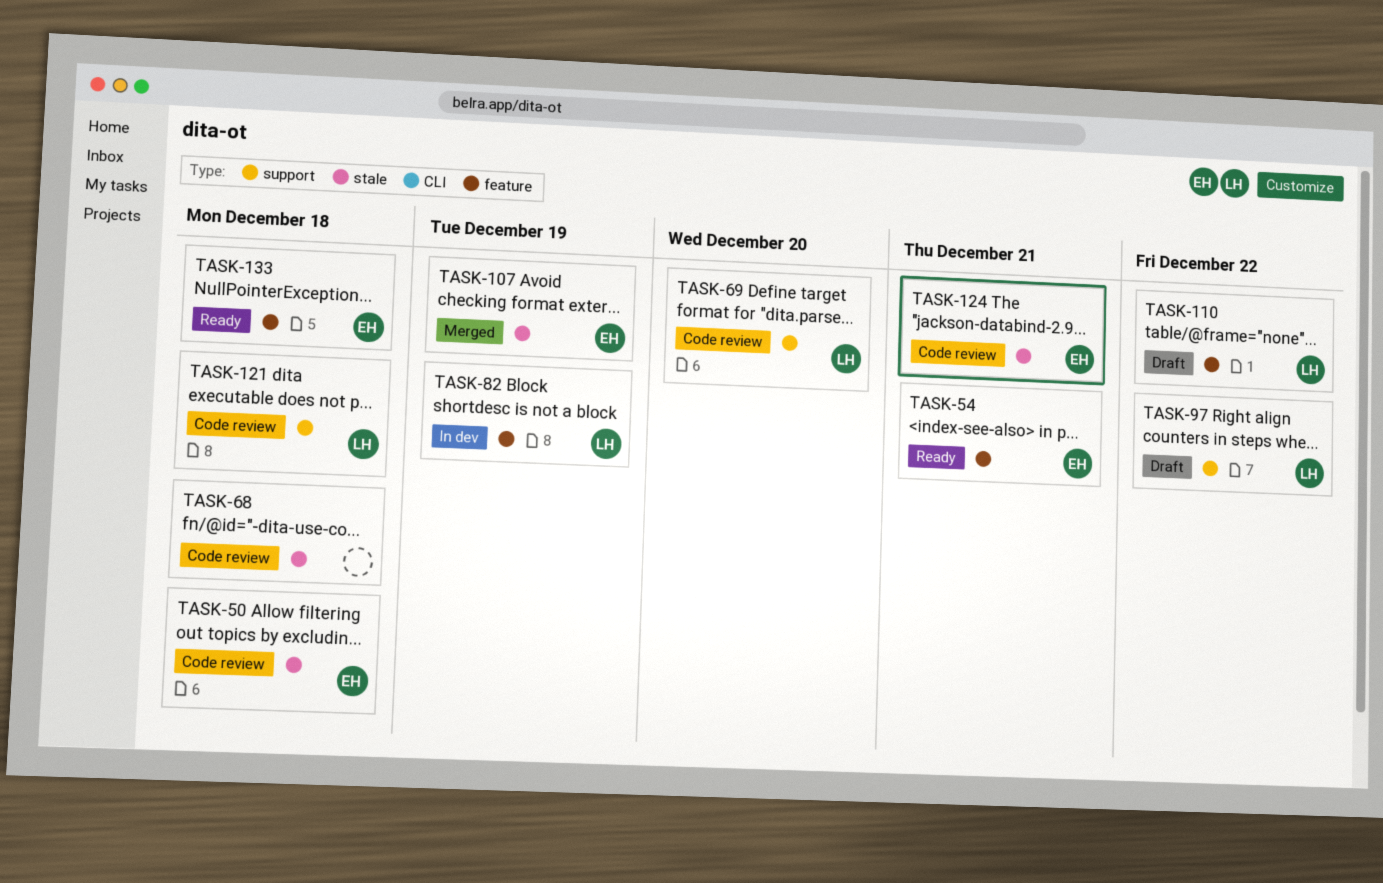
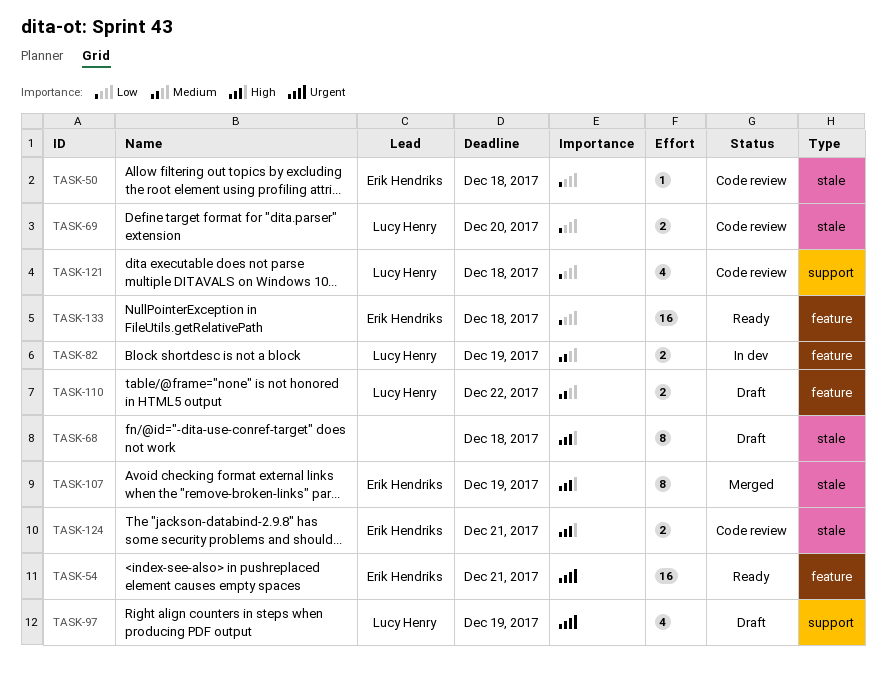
TASK-68, status: Code review -> Draft
TASK-69, label: support -> stale
TASK-97, due: Dec 22 -> Dec 19

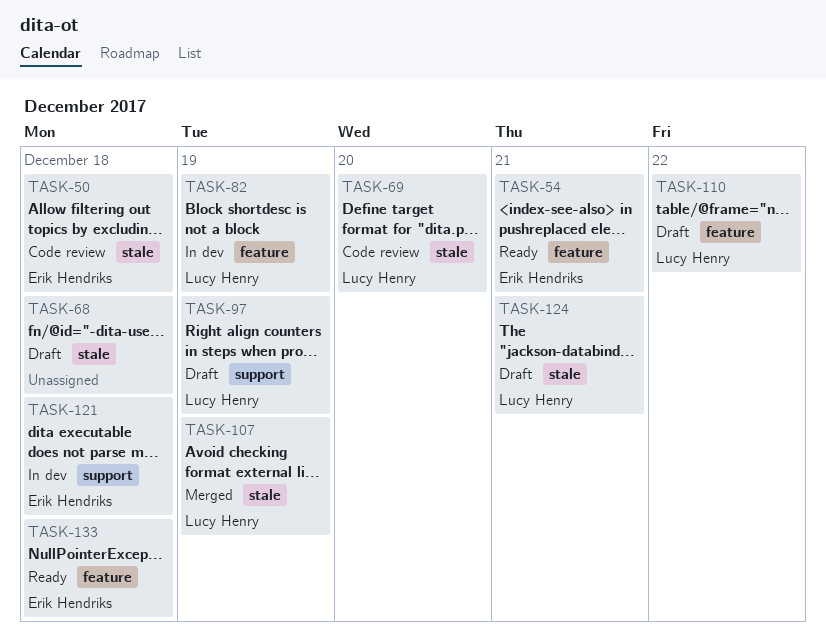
TASK-107, owner: Erik Hendriks -> Lucy Henry
TASK-121, status: Code review -> In dev
TASK-121, owner: Lucy Henry -> Erik Hendriks
TASK-124, status: Code review -> Draft
TASK-124, owner: Erik Hendriks -> Lucy Henry

